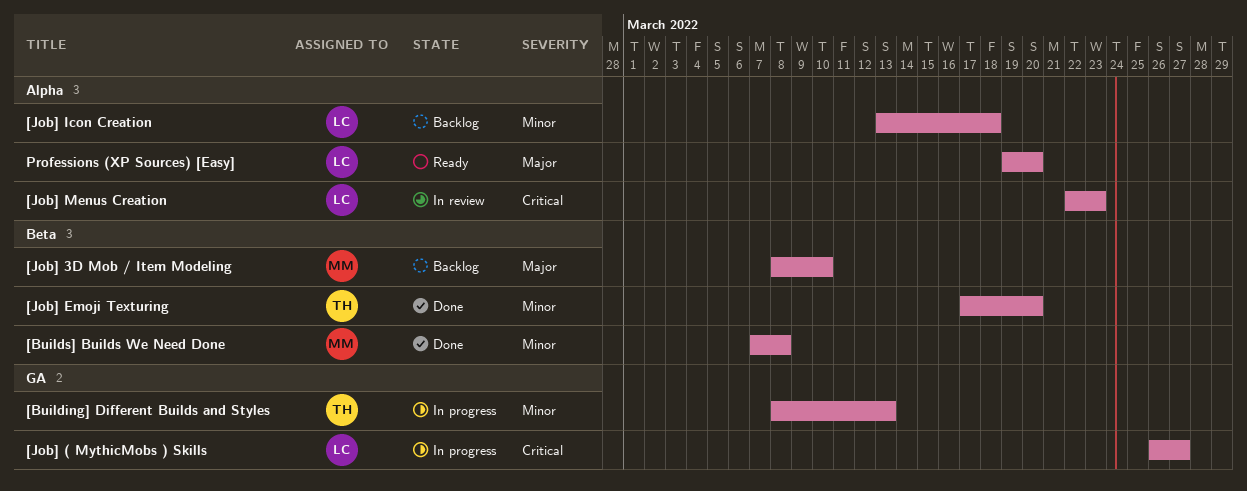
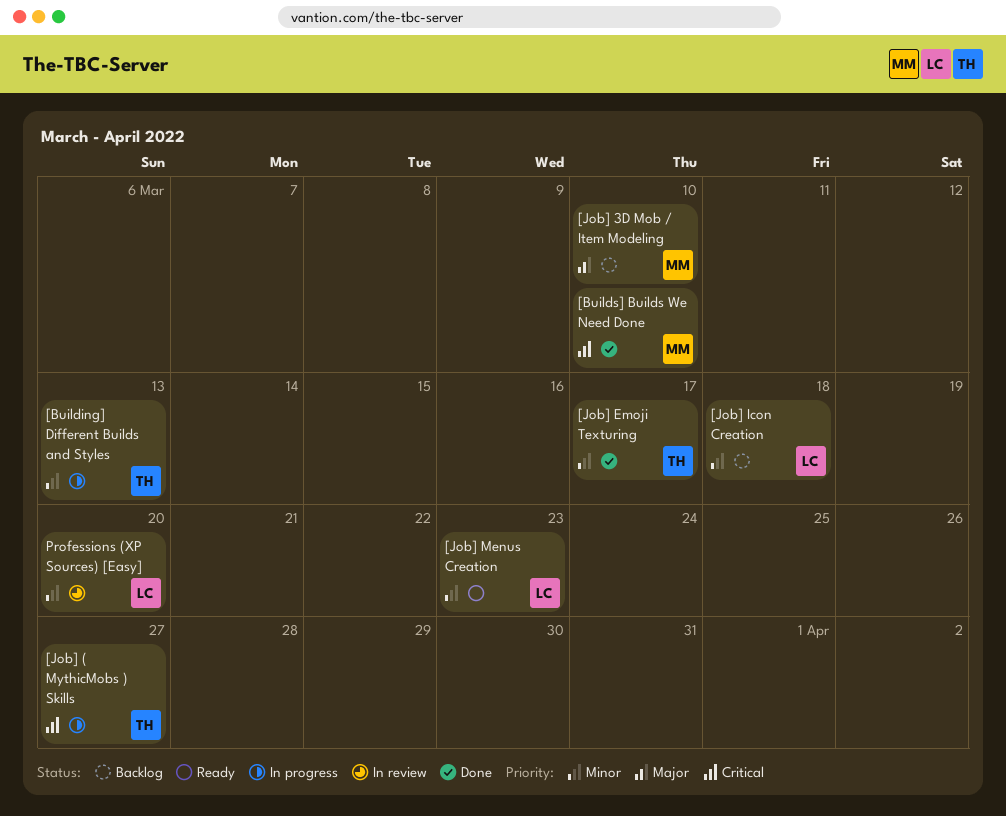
[Builds] Builds We Need Done, priority: Minor -> Critical
[Builds] Builds We Need Done, due: Mar 8 -> Mar 10
[Job] ( MythicMobs ) Skills, owner: LC -> TH
[Job] Emoji Texturing, due: Mar 20 -> Mar 17
[Job] Menus Creation, status: In review -> Ready
[Job] Menus Creation, priority: Critical -> Minor
Professions (XP Sources) [Easy], status: Ready -> In review
Professions (XP Sources) [Easy], priority: Major -> Minor

